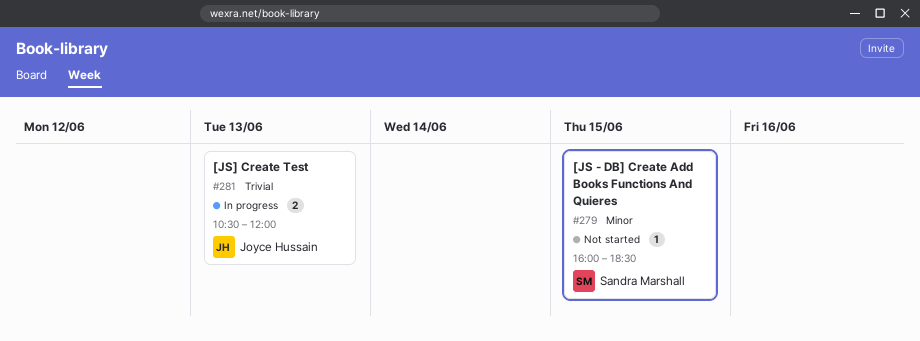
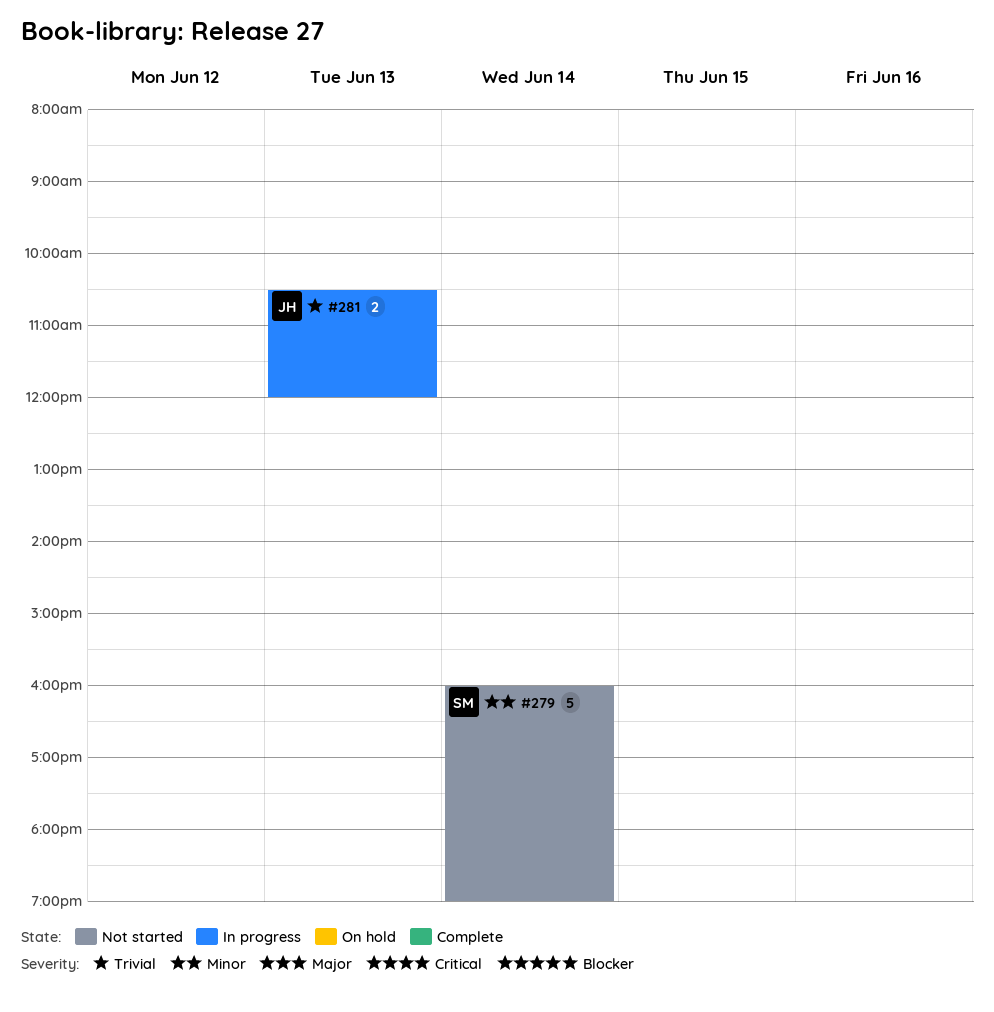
#279, estimate: 1 -> 5
#279, day: Jun 15 -> Jun 14
#279, ends: 18:30 -> 19:00

